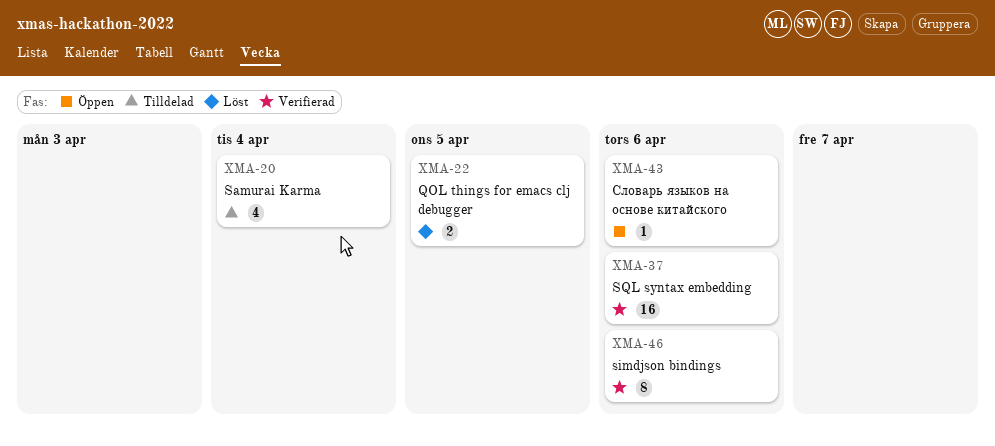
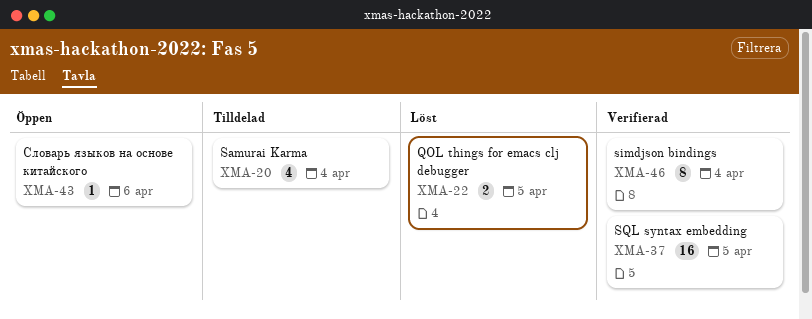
XMA-37, due: Apr 6 -> Apr 5
XMA-46, due: Apr 6 -> Apr 4

